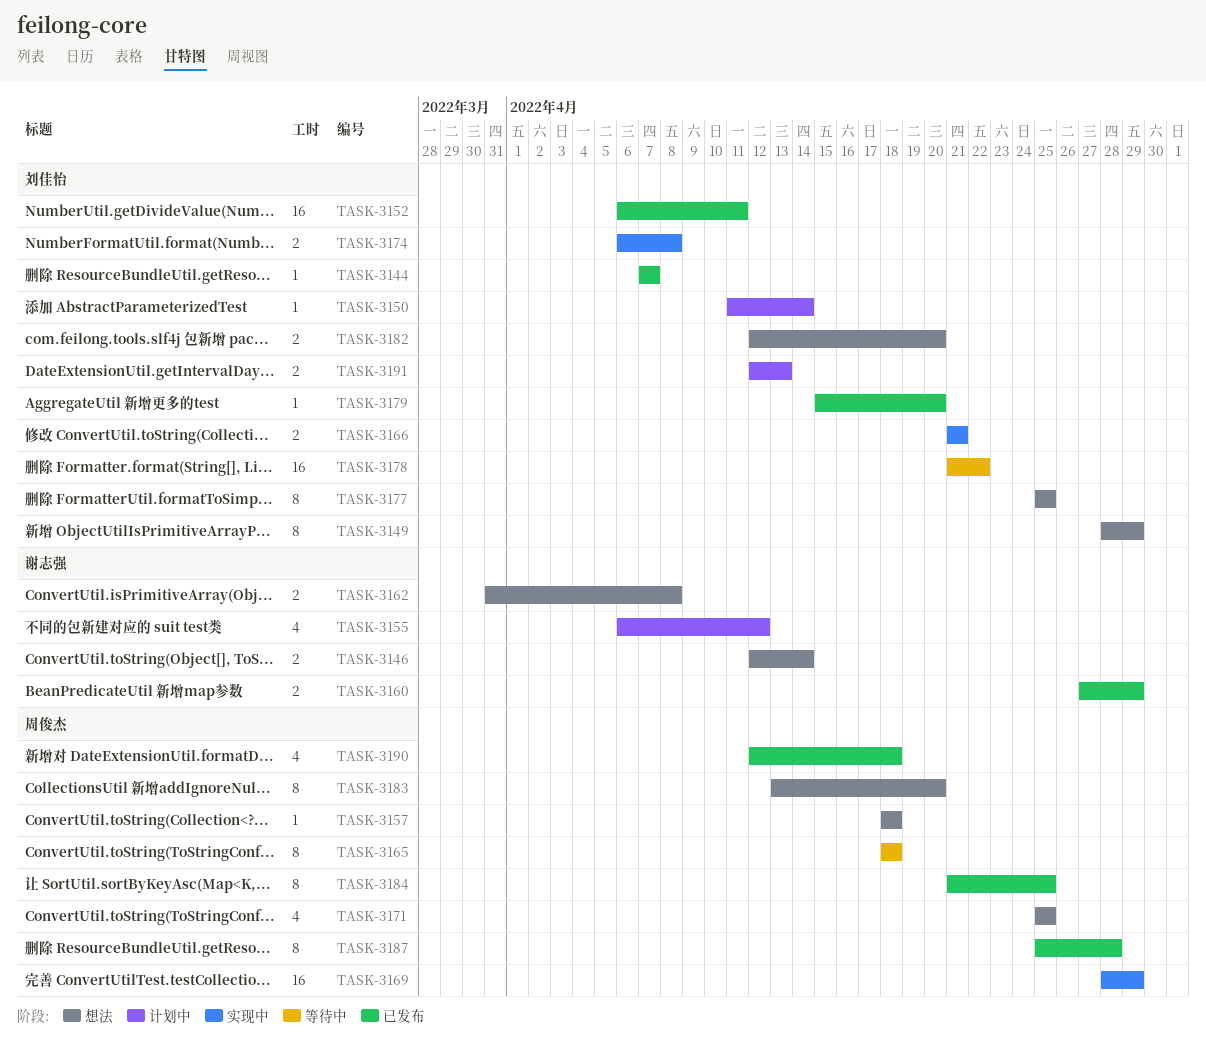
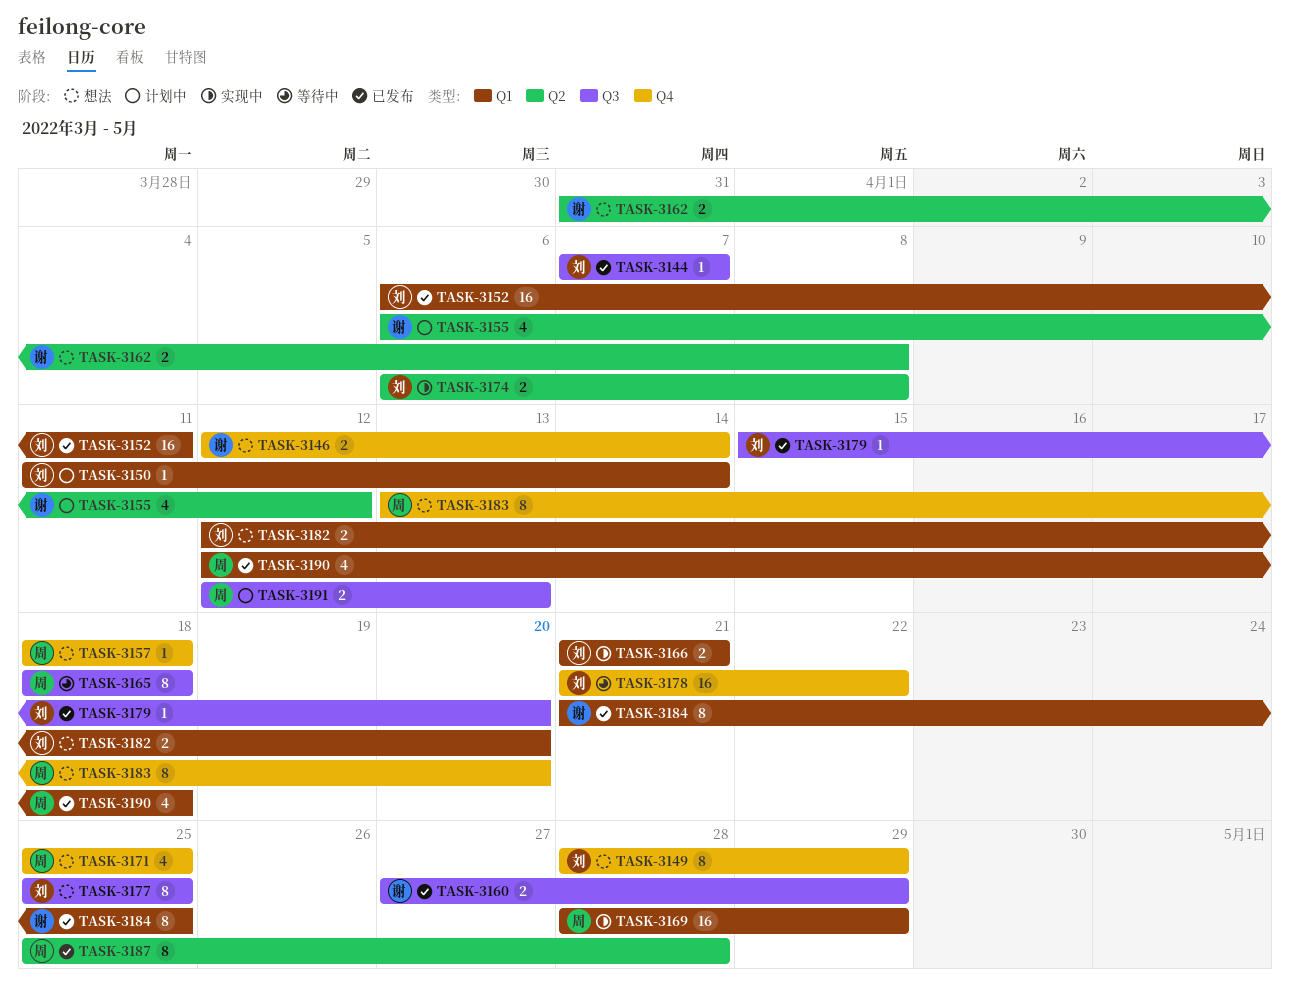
TASK-3184, owner: 周俊杰 -> 谢志强
TASK-3191, owner: 刘佳怡 -> 周俊杰

